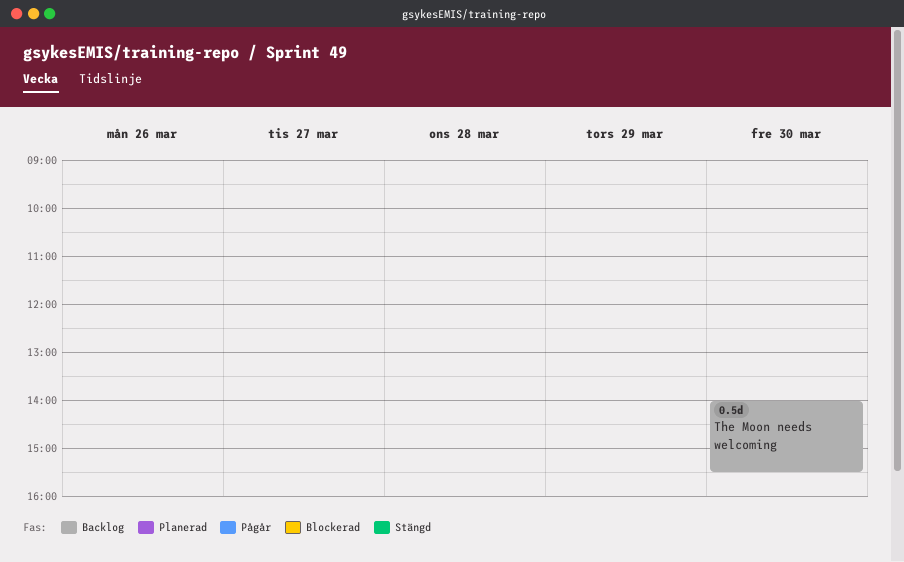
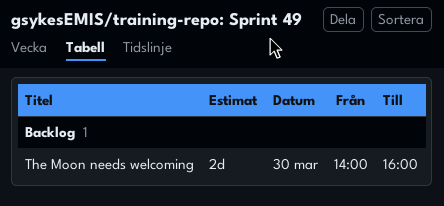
The Moon needs welcoming, estimate: 0.5d -> 2d
The Moon needs welcoming, ends: 15:30 -> 16:00

